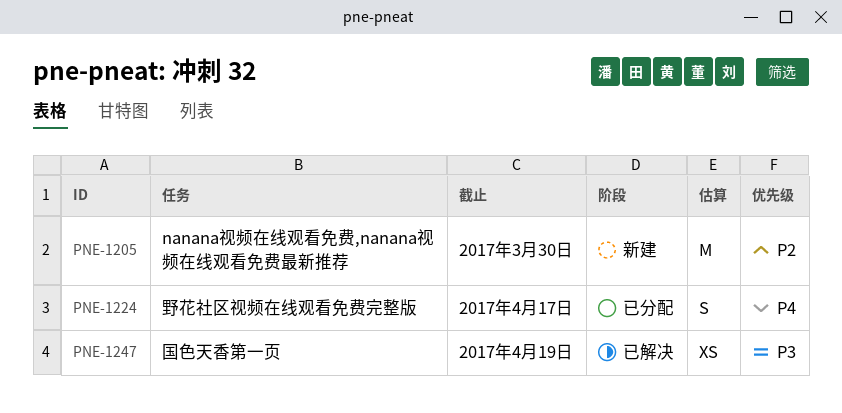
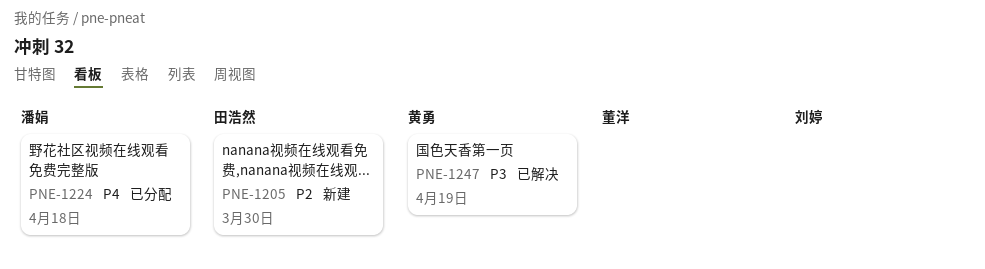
PNE-1224, due: Apr 17 -> Apr 18

